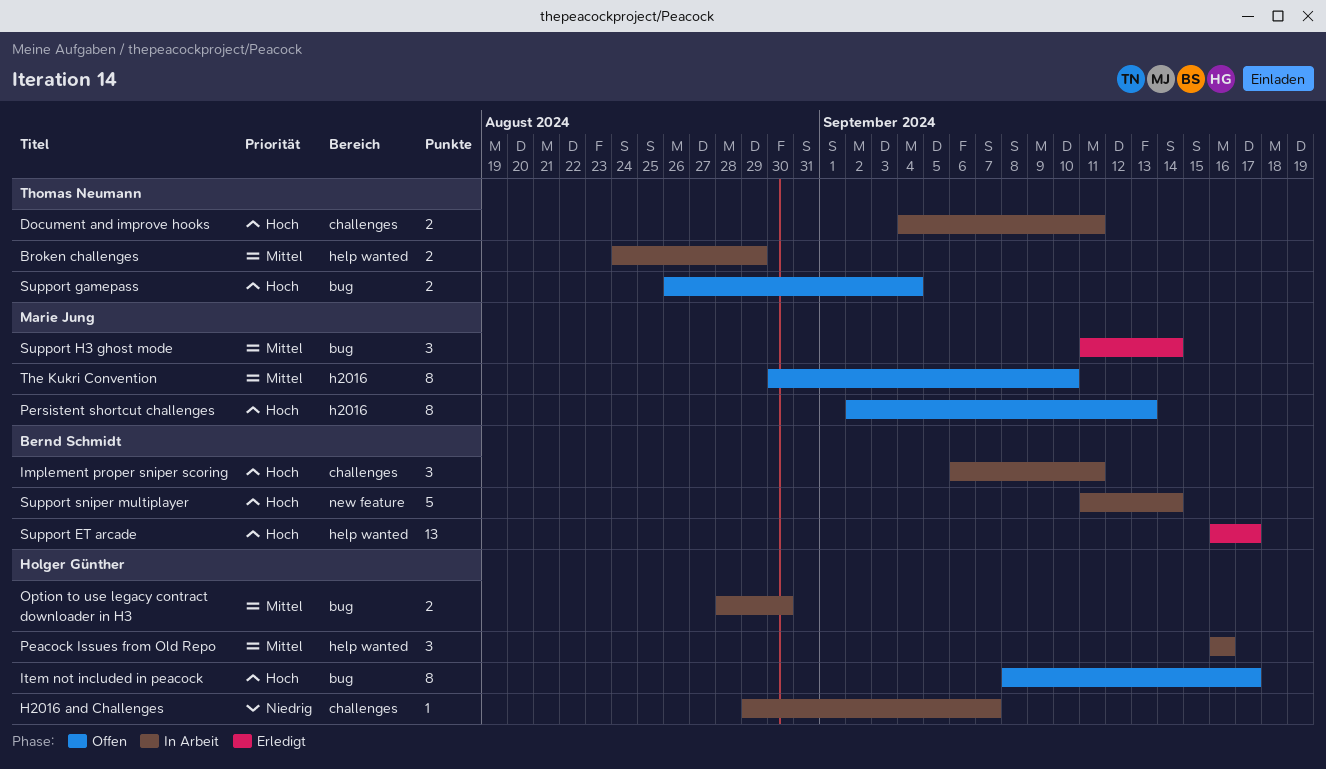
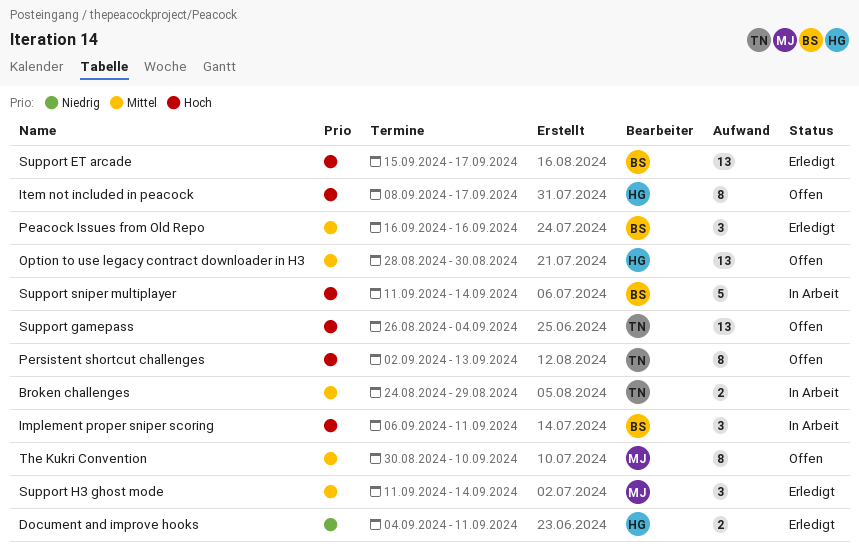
Document and improve hooks, status: In Arbeit -> Erledigt
Document and improve hooks, owner: Thomas Neumann -> Holger Günther
Document and improve hooks, priority: Hoch -> Niedrig
H2016 and Challenges: present -> none
Option to use legacy contract downloader in H3, status: In Arbeit -> Offen
Option to use legacy contract downloader in H3, estimate: 2 -> 13
Peacock Issues from Old Repo, status: In Arbeit -> Erledigt
Peacock Issues from Old Repo, owner: Holger Günther -> Bernd Schmidt
Persistent shortcut challenges, owner: Marie Jung -> Thomas Neumann
Support ET arcade, start: Sep 16 -> Sep 15
Support gamepass, estimate: 2 -> 13

